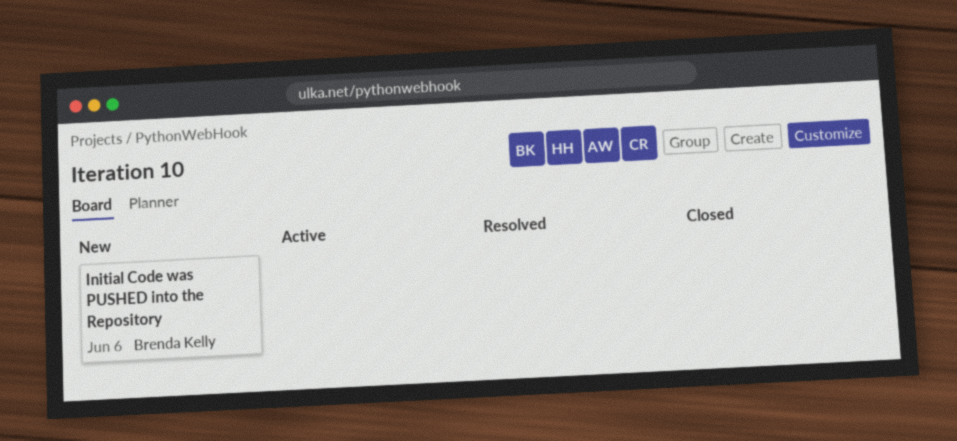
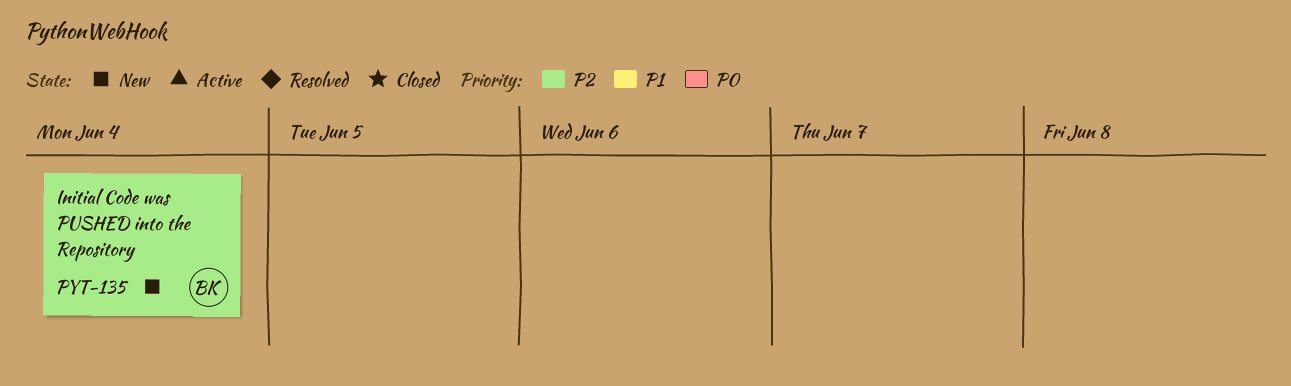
Initial Code was PUSHED into the Repository, due: Jun 6 -> Jun 4

